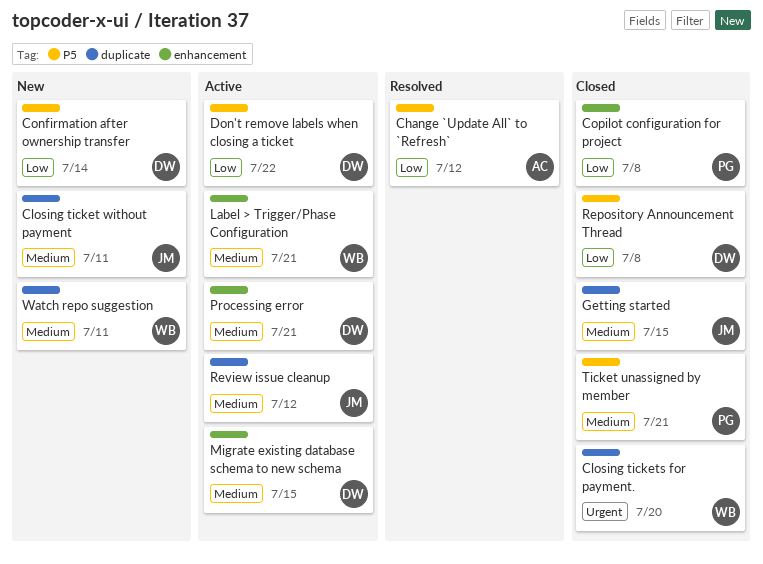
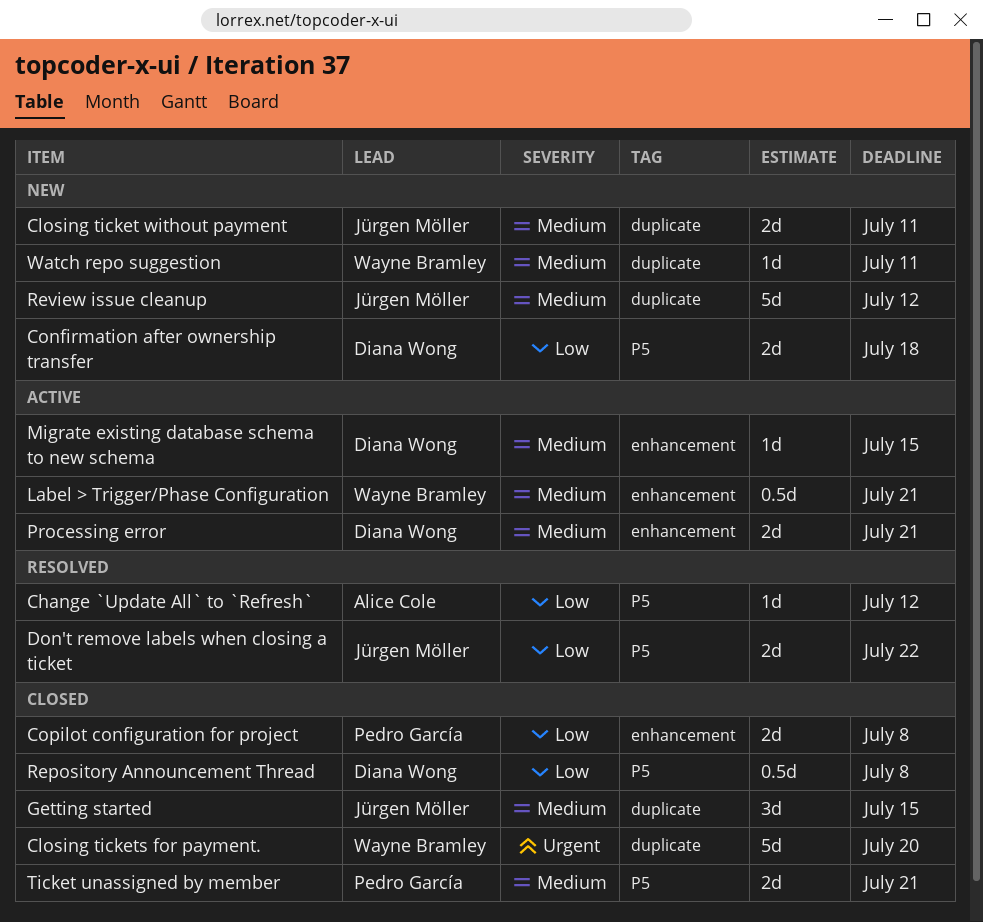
Confirmation after ownership transfer, due: Jul 14 -> Jul 18
Don't remove labels when closing a ticket, status: Active -> Resolved
Don't remove labels when closing a ticket, owner: Diana Wong -> Jürgen Möller
Review issue cleanup, status: Active -> New

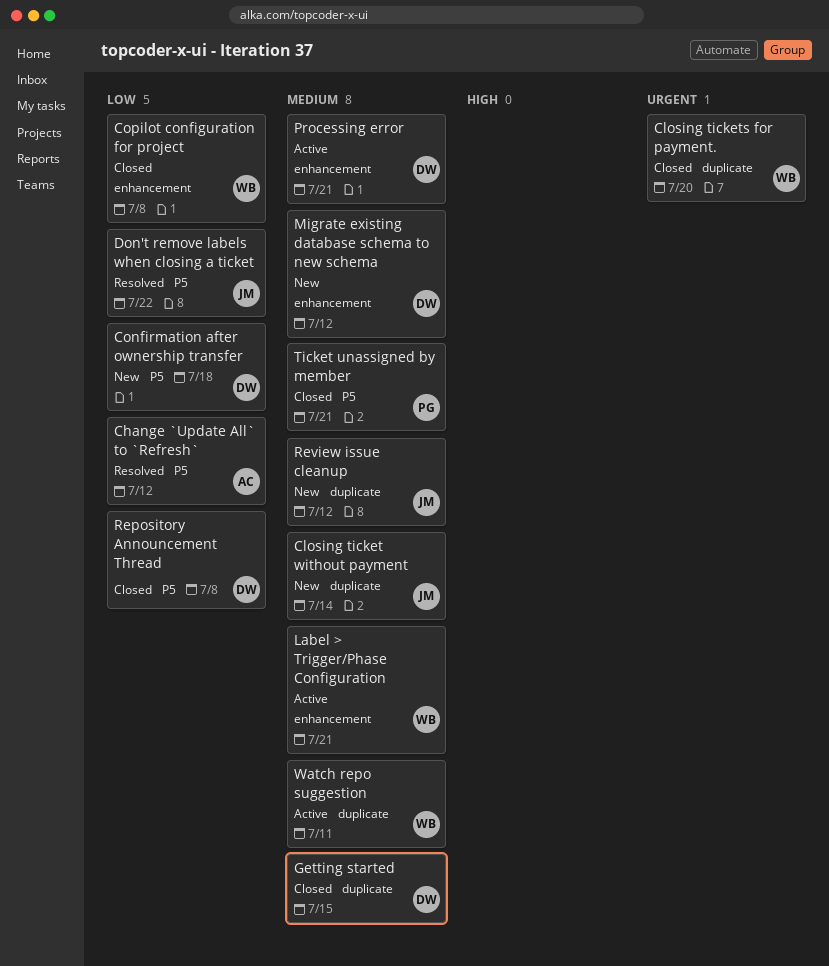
Closing ticket without payment, due: Jul 11 -> Jul 14
Copilot configuration for project, owner: Pedro García -> Wayne Bramley
Getting started, owner: Jürgen Möller -> Diana Wong
Migrate existing database schema to new schema, status: Active -> New
Migrate existing database schema to new schema, due: Jul 15 -> Jul 12
Watch repo suggestion, status: New -> Active

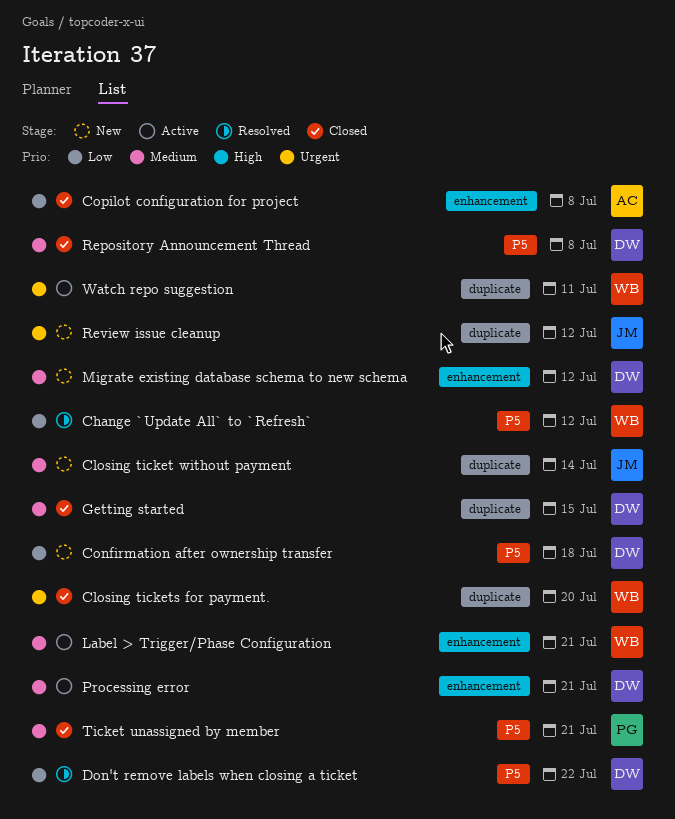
Change `Update All` to `Refresh`, owner: AC -> WB
Copilot configuration for project, owner: WB -> AC
Don't remove labels when closing a ticket, owner: JM -> DW
Repository Announcement Thread, priority: Low -> Medium
Review issue cleanup, priority: Medium -> Urgent
Watch repo suggestion, priority: Medium -> Urgent

